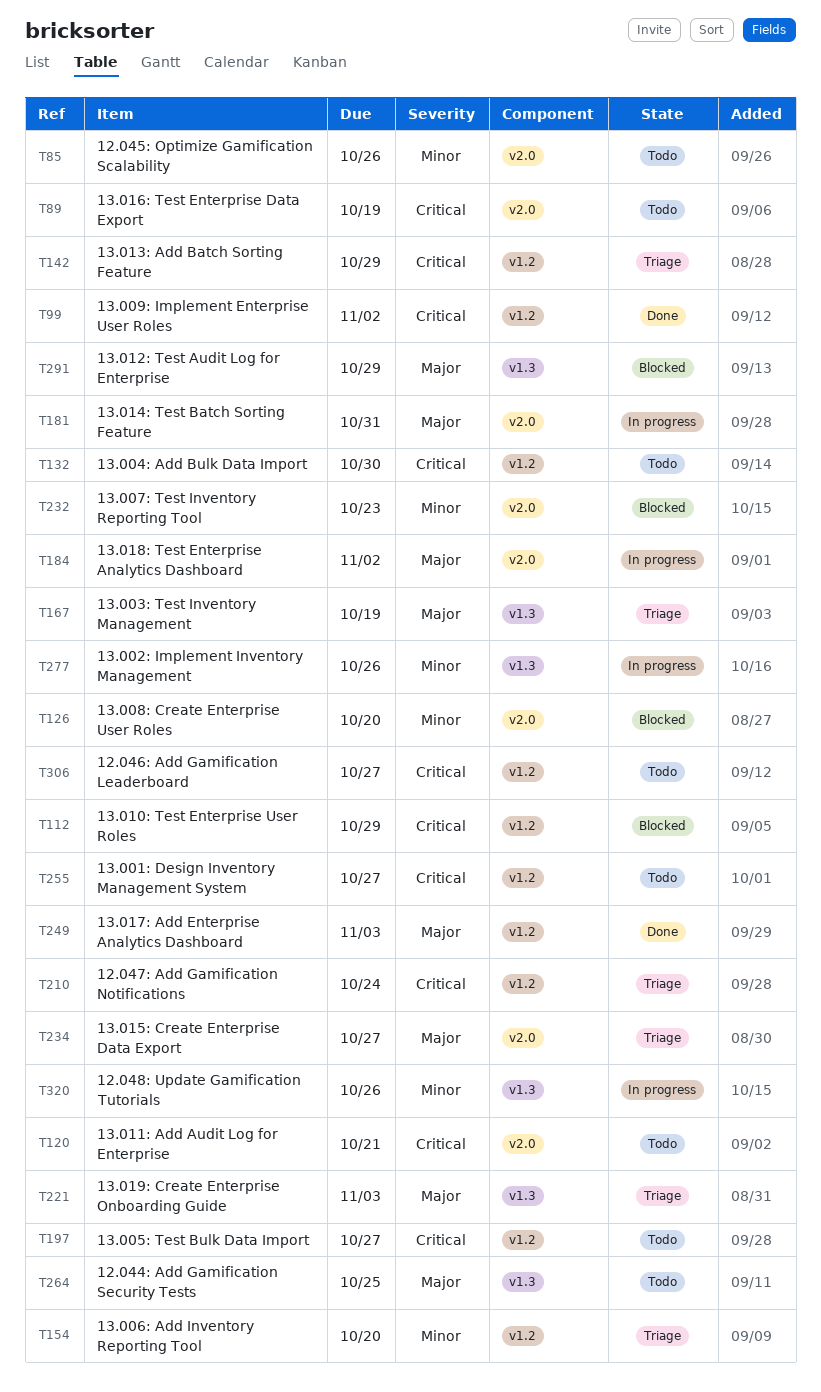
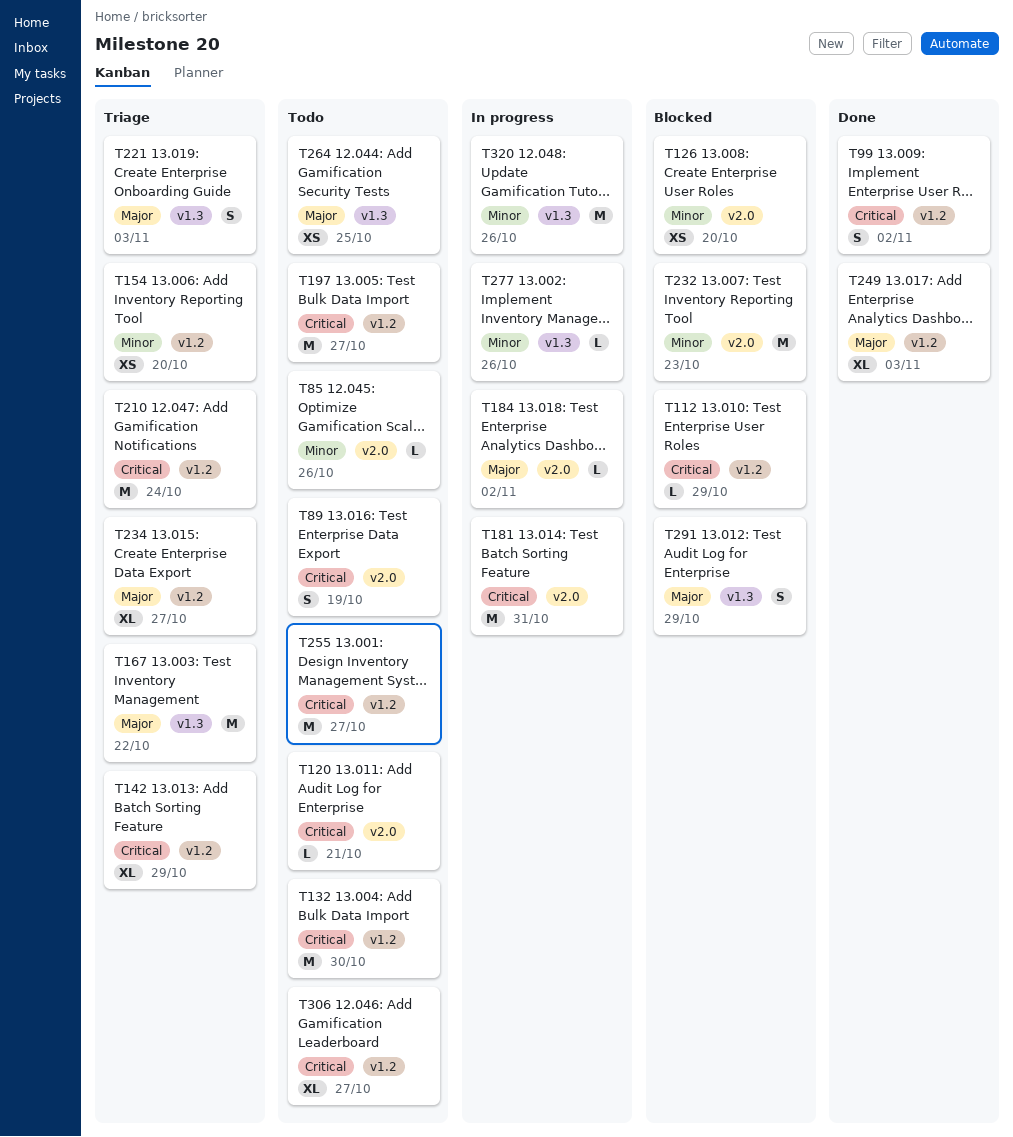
T167, due: Oct 19 -> Oct 22
T181, priority: Major -> Critical
T234, label: v2.0 -> v1.2

